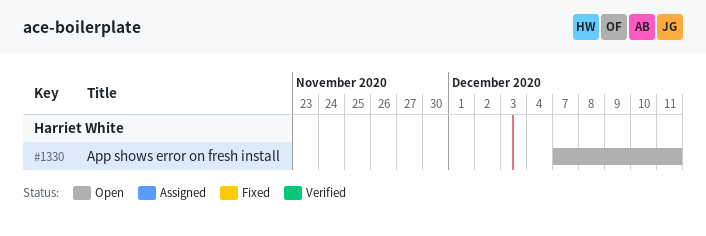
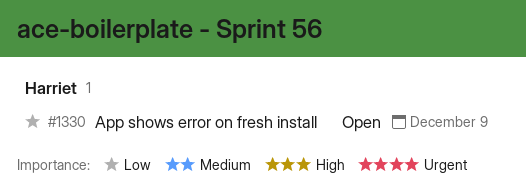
#1330, due: Dec 11 -> Dec 9

